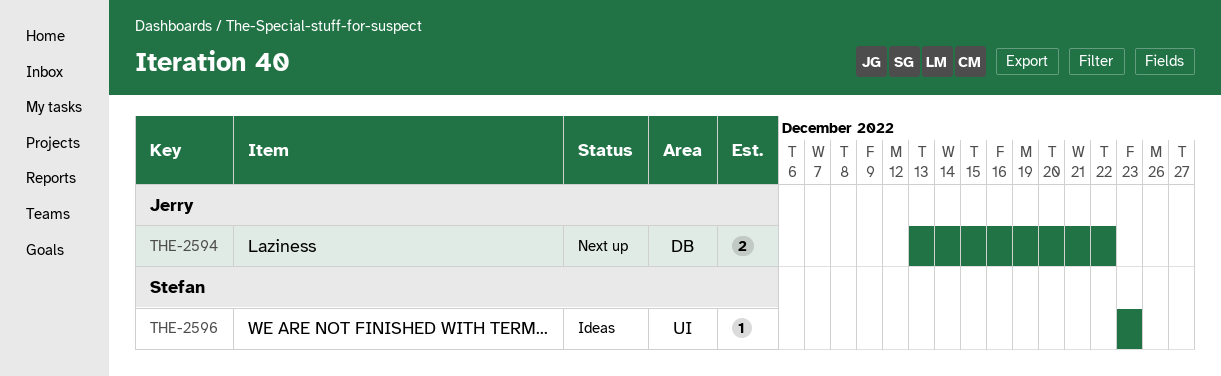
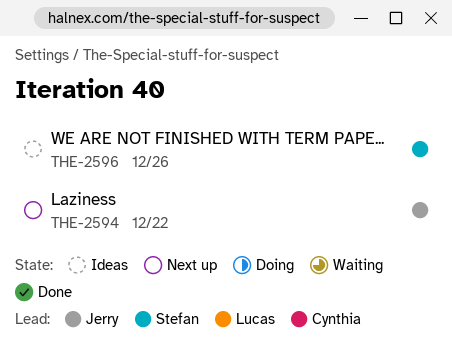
THE-2596, due: Dec 23 -> Dec 26

